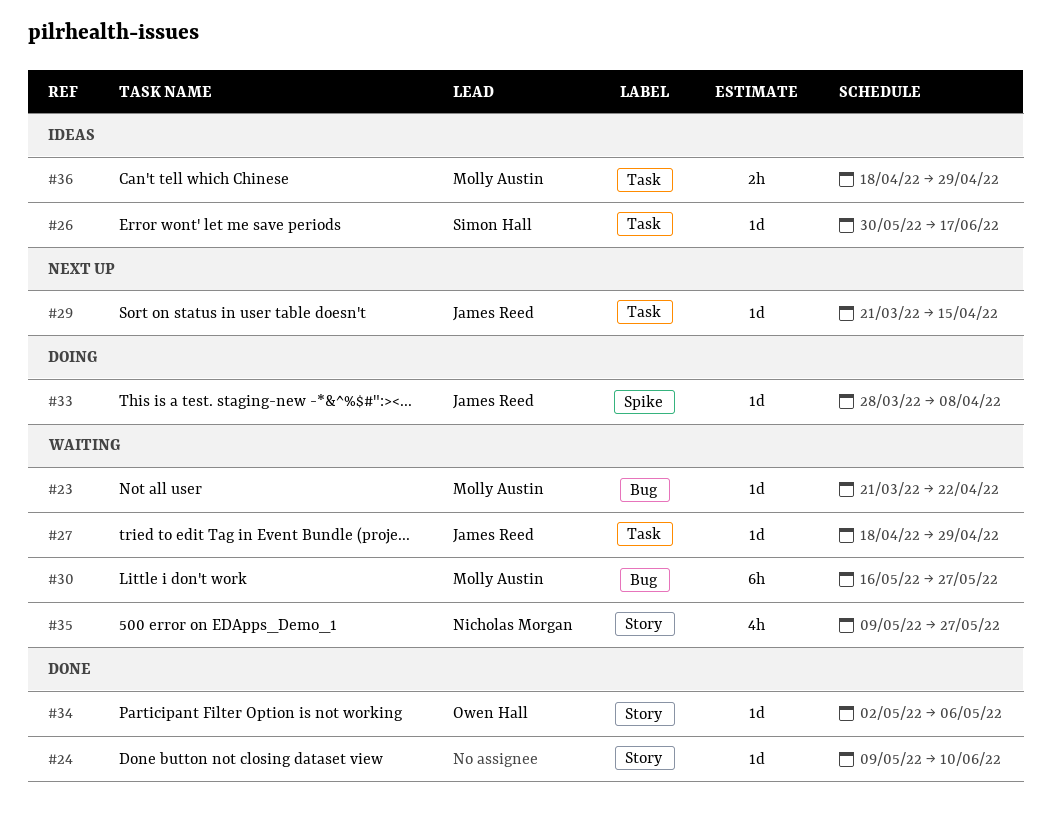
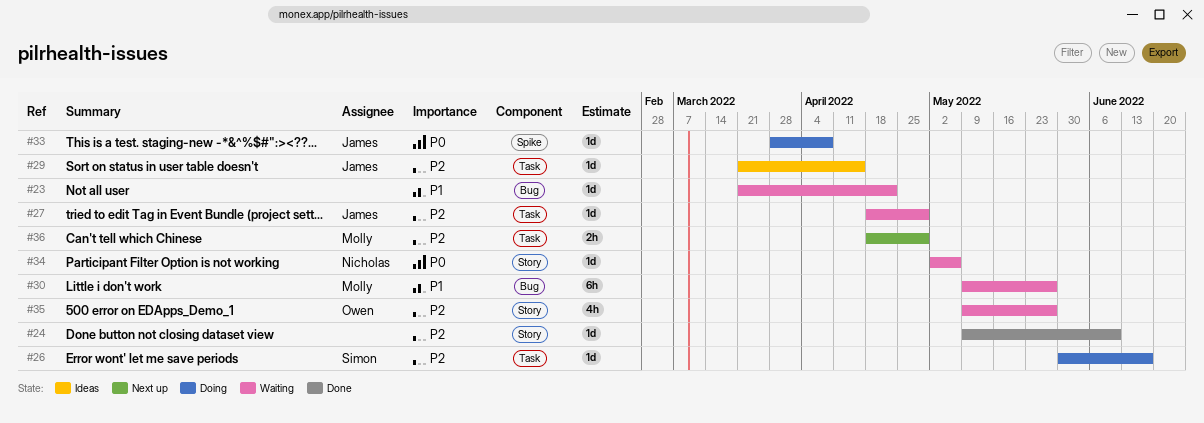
#23, owner: Molly Austin -> none
#26, status: Ideas -> Doing
#29, status: Next up -> Ideas
#30, start: May 16 -> May 9
#34, status: Done -> Waiting
#34, owner: Owen Hall -> Nicholas Morgan
#35, owner: Nicholas Morgan -> Owen Hall
#36, status: Ideas -> Next up

